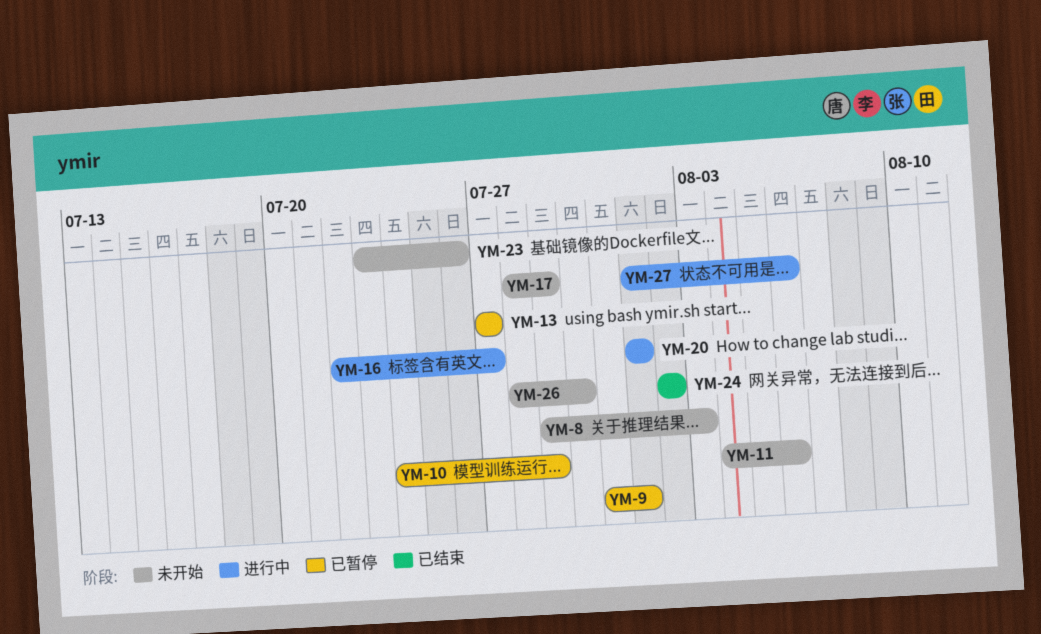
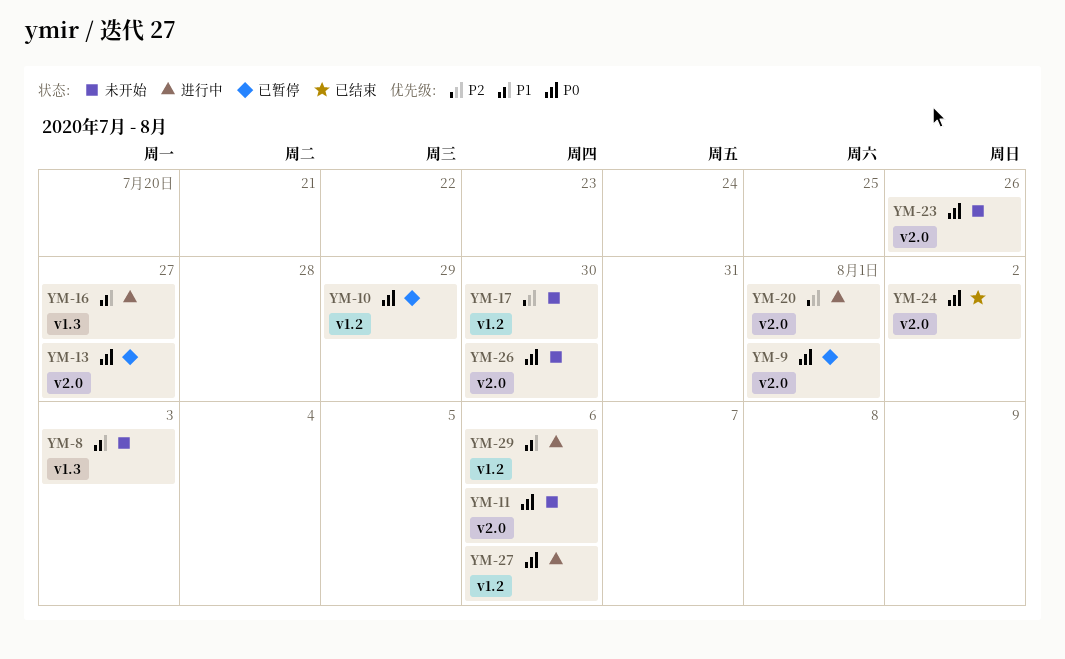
YM-17, due: Jul 29 -> Jul 30
YM-29: none -> present

